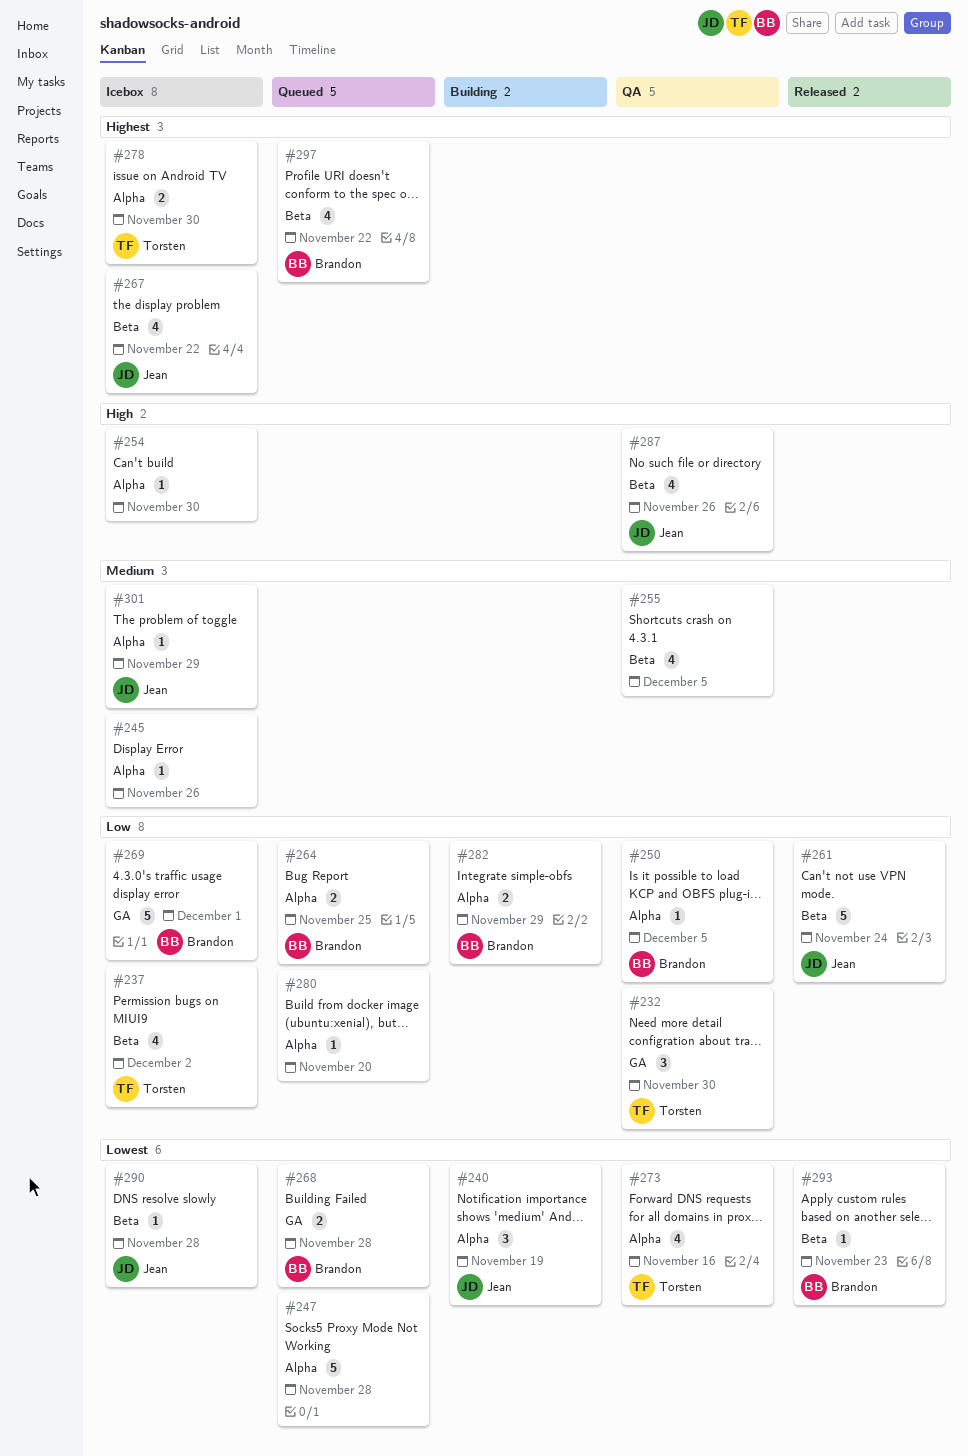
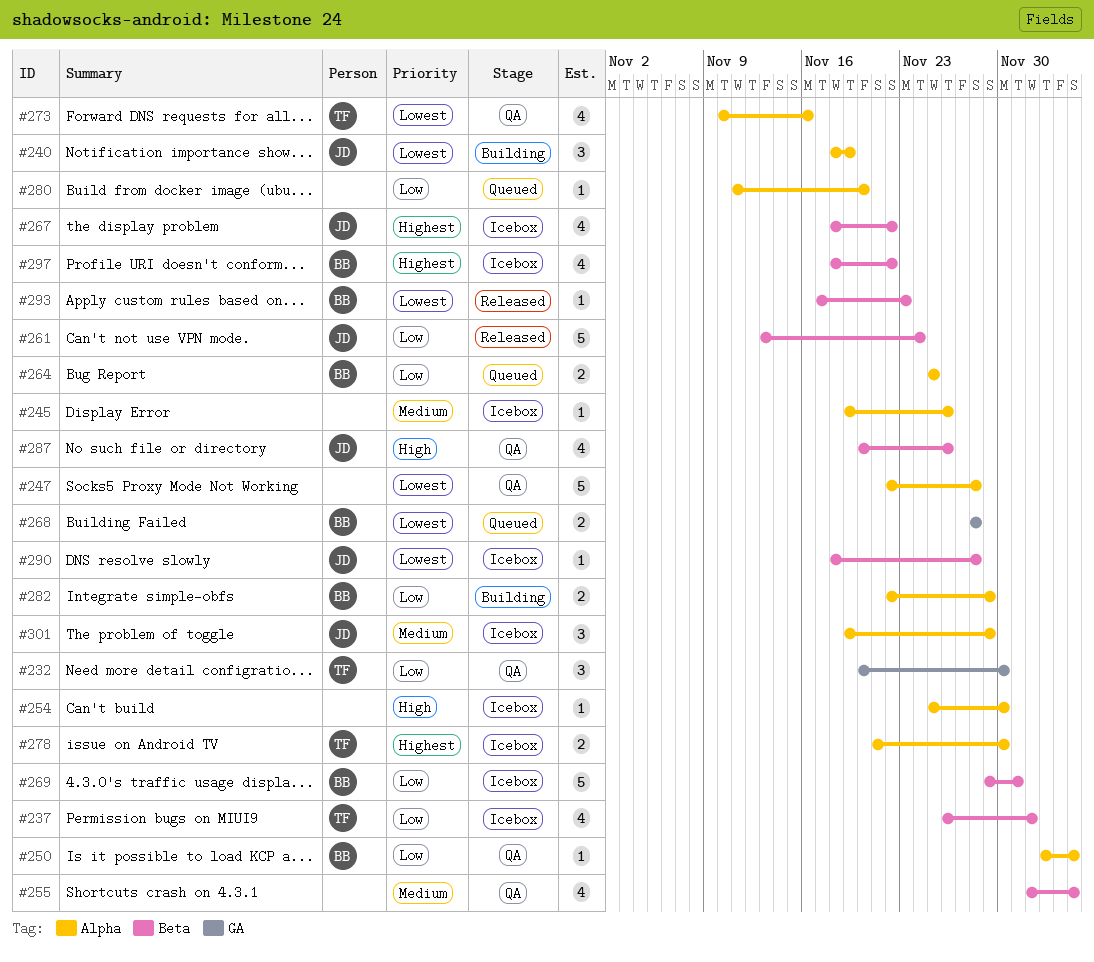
#247, status: Queued -> QA
#269, label: GA -> Beta
#297, status: Queued -> Icebox
#301, estimate: 1 -> 3

